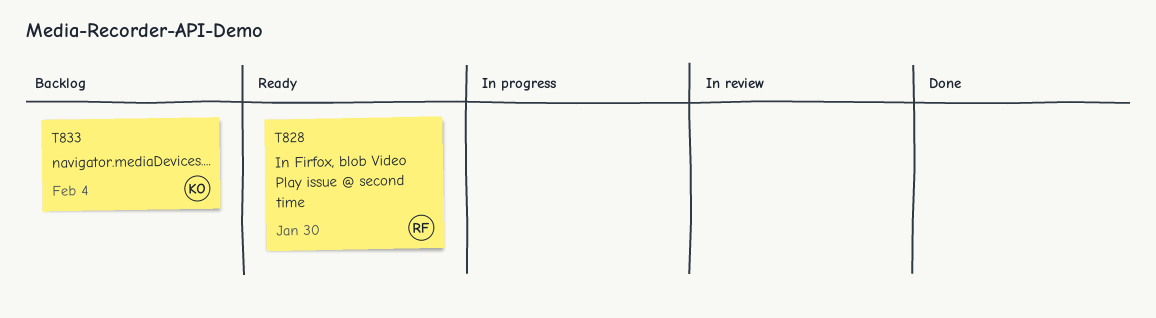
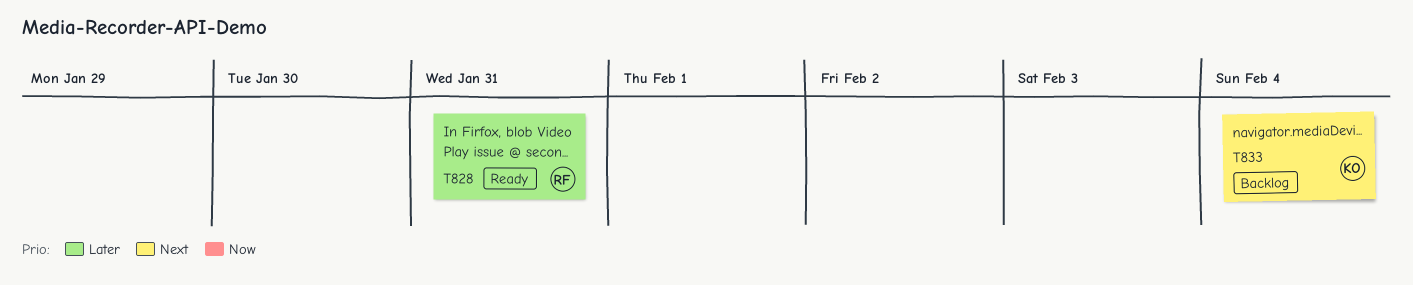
T828, due: Jan 30 -> Jan 31

